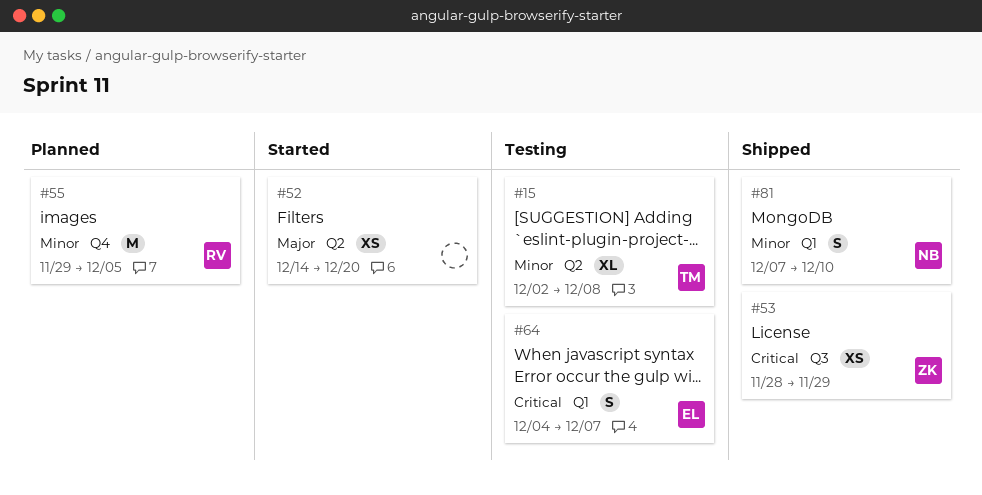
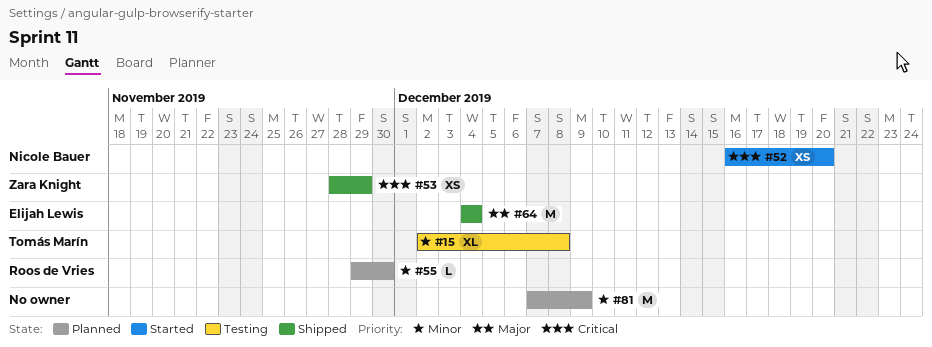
#52, owner: none -> Nicole Bauer
#52, priority: Major -> Critical
#52, start: Dec 14 -> Dec 16
#55, estimate: M -> L
#55, due: Dec 5 -> Nov 30
#64, status: Testing -> Shipped
#64, priority: Critical -> Major
#64, estimate: S -> M
#64, due: Dec 7 -> Dec 4
#81, status: Shipped -> Planned
#81, owner: Nicole Bauer -> none
#81, estimate: S -> M
#81, due: Dec 10 -> Dec 9

